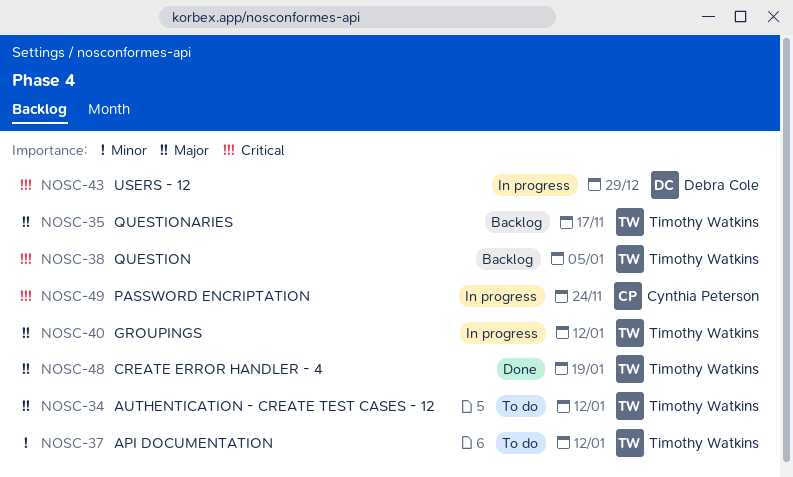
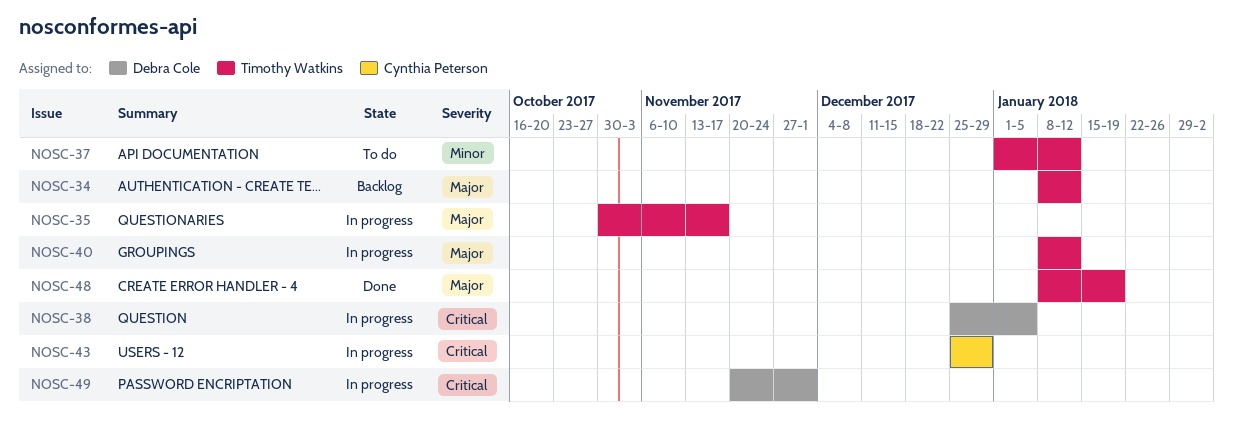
NOSC-34, status: To do -> Backlog
NOSC-35, status: Backlog -> In progress
NOSC-38, status: Backlog -> In progress
NOSC-38, owner: Timothy Watkins -> Debra Cole
NOSC-43, owner: Debra Cole -> Cynthia Peterson
NOSC-49, owner: Cynthia Peterson -> Debra Cole
NOSC-49, due: Nov 24 -> Dec 1

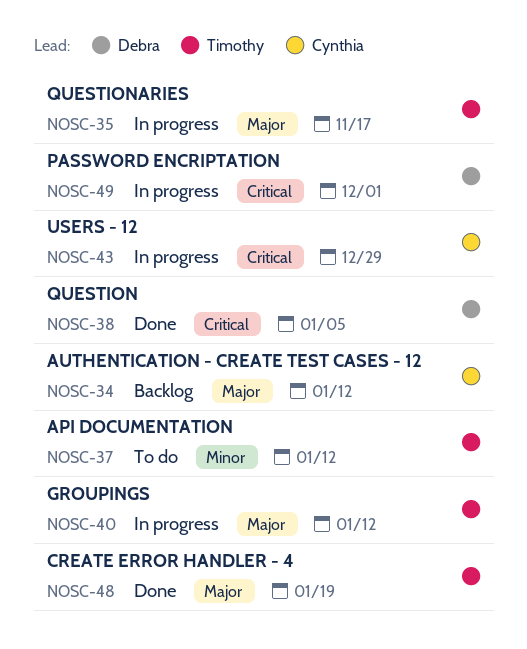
NOSC-34, owner: Timothy Watkins -> Cynthia Peterson
NOSC-38, status: In progress -> Done

